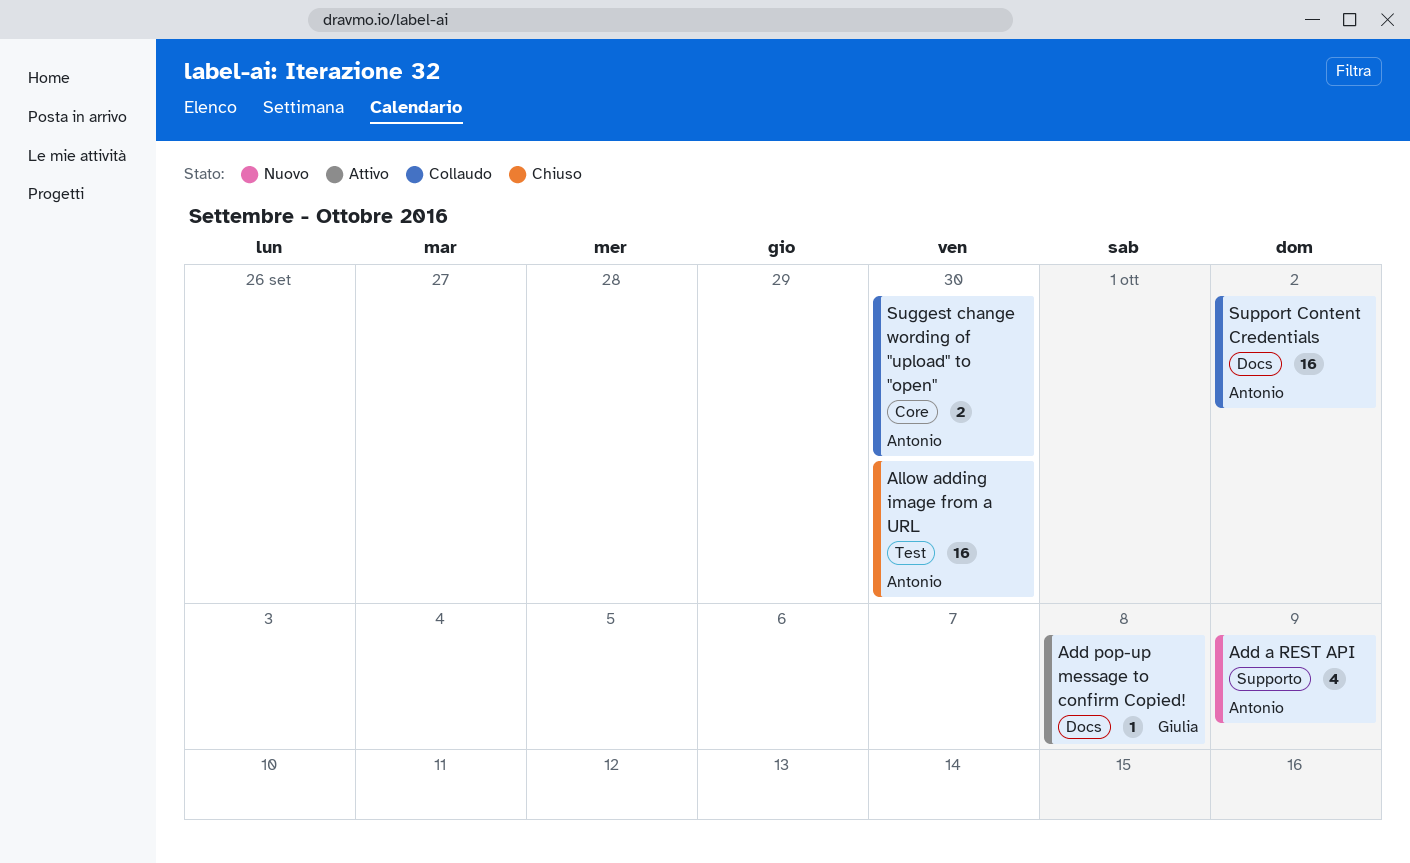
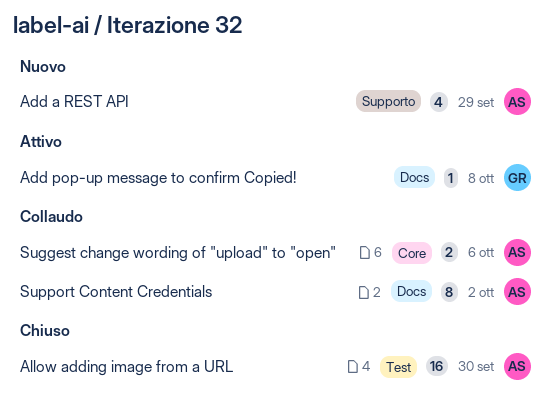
Add a REST API, due: Oct 9 -> Sep 29
Suggest change wording of "upload" to "open", due: Sep 30 -> Oct 6
Support Content Credentials, estimate: 16 -> 8

